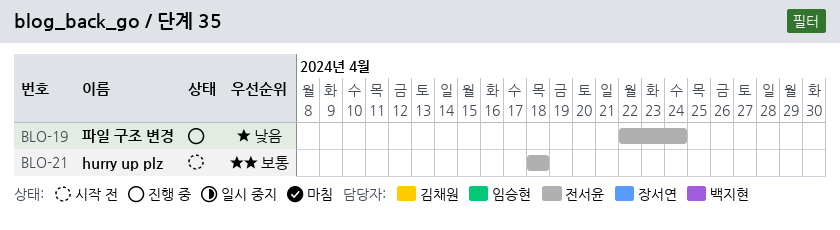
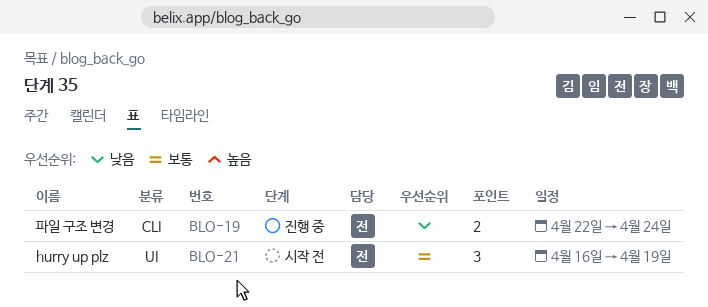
BLO-21, start: Apr 18 -> Apr 16
BLO-21, due: Apr 18 -> Apr 19

